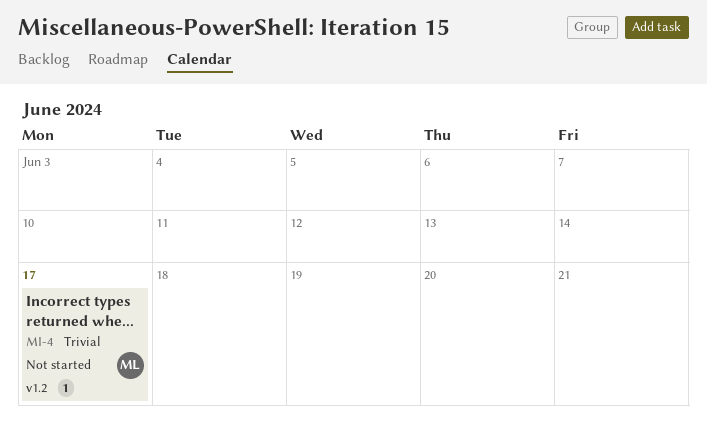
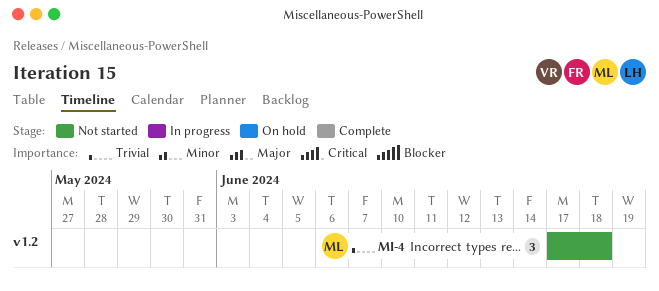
MI-4, estimate: 1 -> 3
MI-4, due: Jun 17 -> Jun 18

